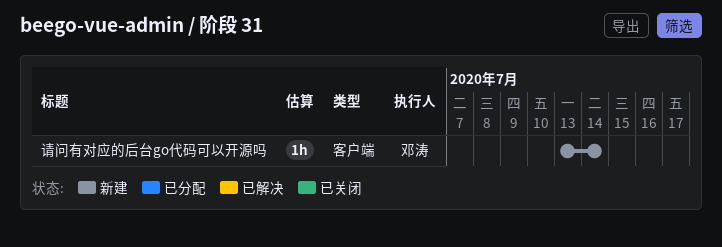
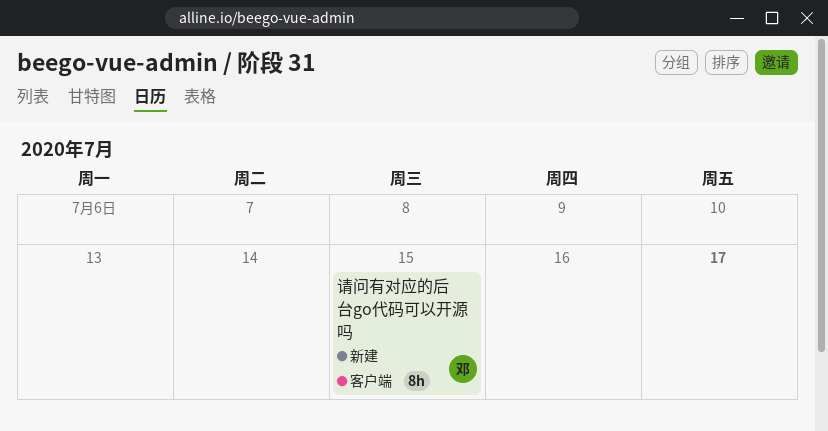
请问有对应的后台go代码可以开源吗, estimate: 1h -> 8h
请问有对应的后台go代码可以开源吗, due: Jul 14 -> Jul 15

